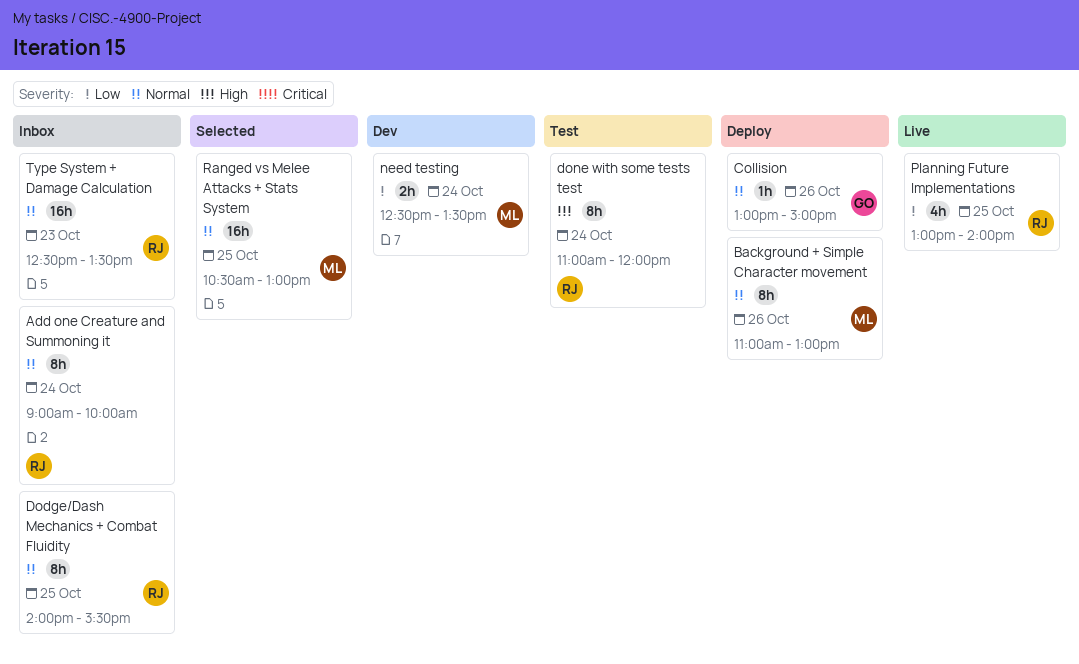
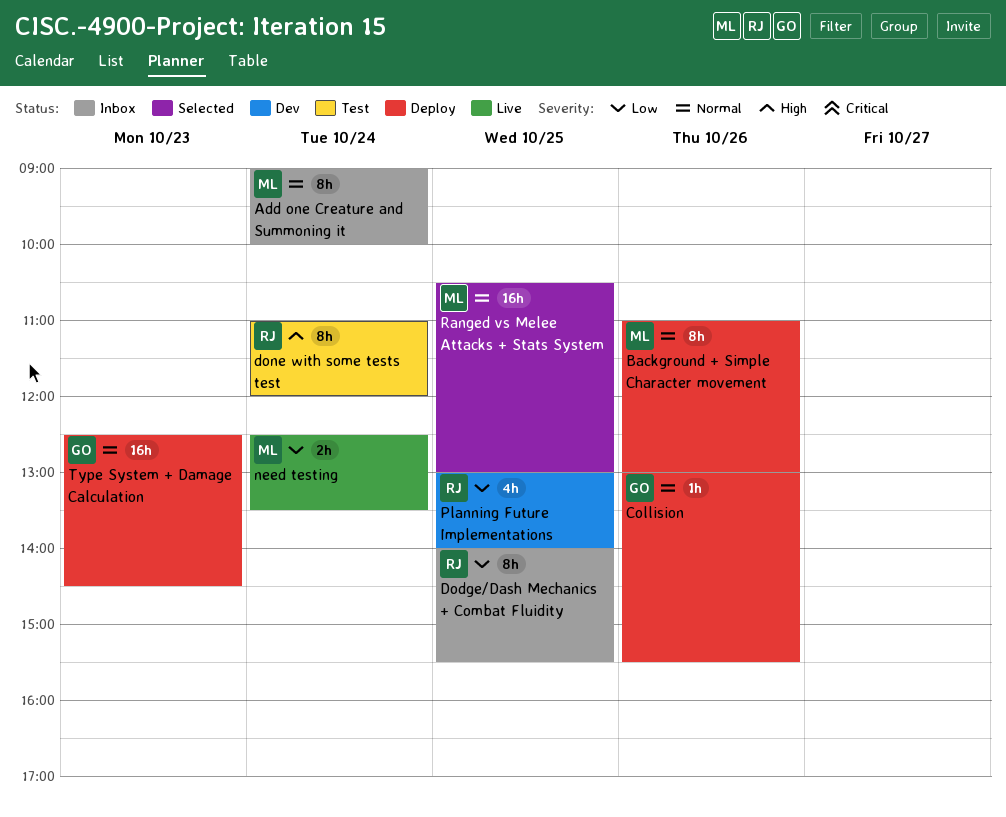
Add one Creature and Summoning it, owner: RJ -> ML
Collision, ends: 15:00 -> 15:30
Dodge/Dash Mechanics + Combat Fluidity, priority: Normal -> Low
need testing, status: Dev -> Live
Planning Future Implementations, status: Live -> Dev
Type System + Damage Calculation, status: Inbox -> Deploy
Type System + Damage Calculation, owner: RJ -> GO
Type System + Damage Calculation, ends: 13:30 -> 14:30

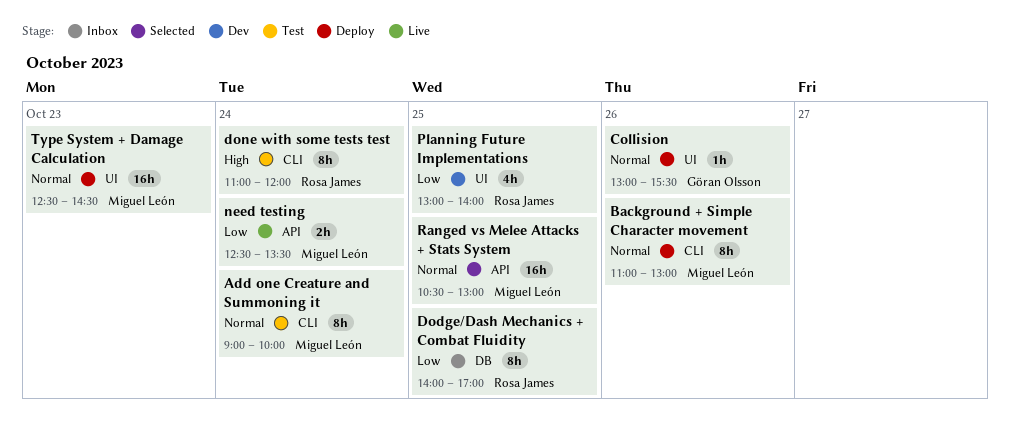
Add one Creature and Summoning it, status: Inbox -> Test
Dodge/Dash Mechanics + Combat Fluidity, ends: 15:30 -> 17:00
Type System + Damage Calculation, owner: Göran Olsson -> Miguel León

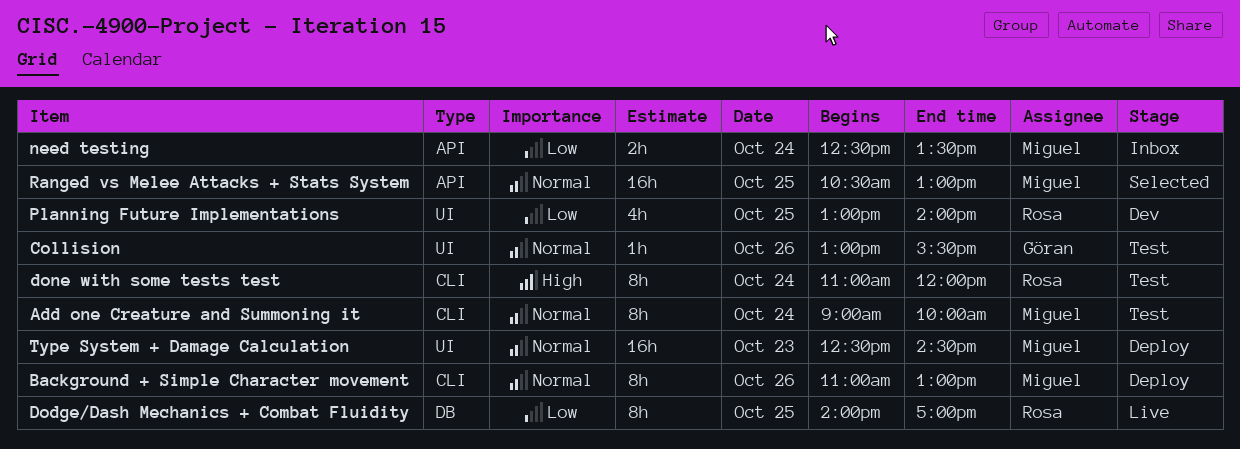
Collision, status: Deploy -> Test
Dodge/Dash Mechanics + Combat Fluidity, status: Inbox -> Live
need testing, status: Live -> Inbox

